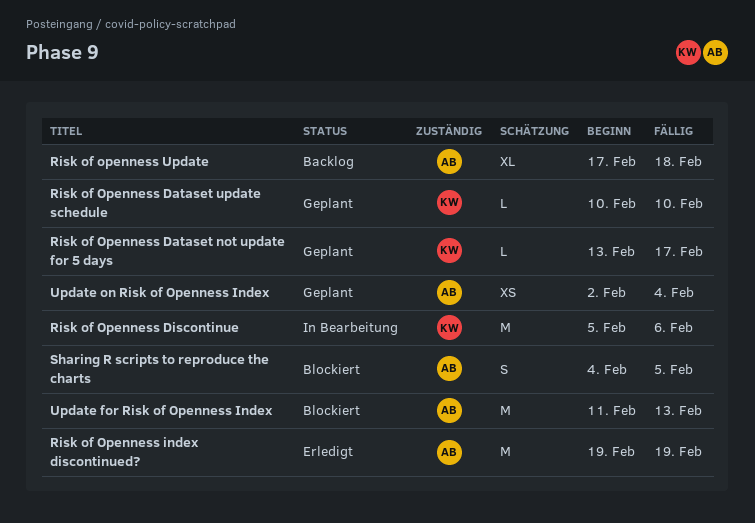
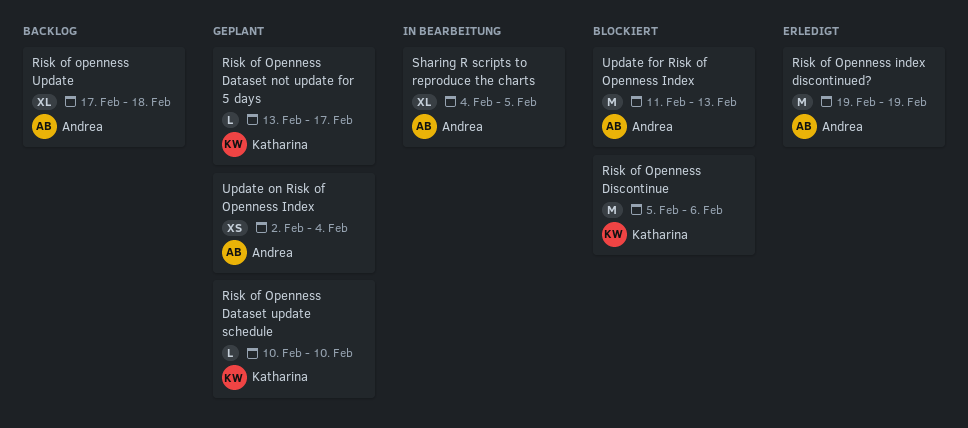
Risk of Openness Discontinue, status: In Bearbeitung -> Blockiert
Sharing R scripts to reproduce the charts, status: Blockiert -> In Bearbeitung
Sharing R scripts to reproduce the charts, estimate: S -> XL

